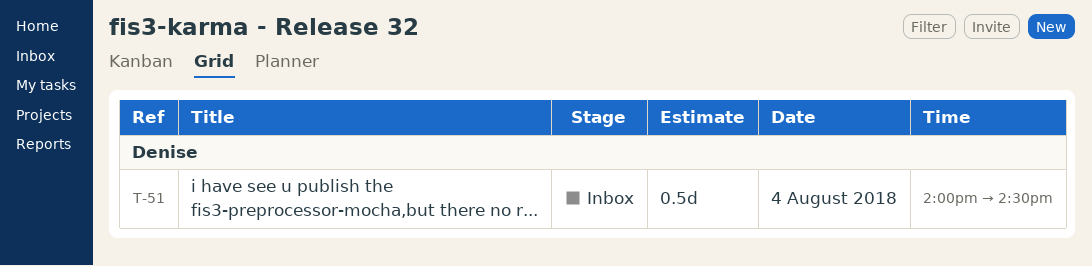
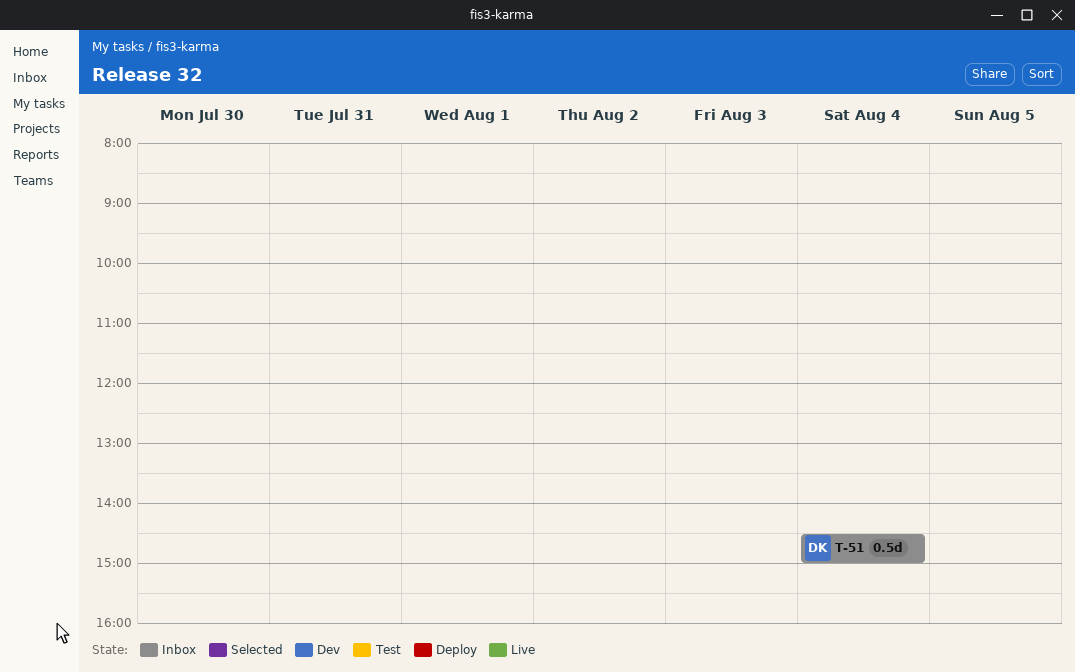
T-51, begins: 14:00 -> 14:30
T-51, ends: 14:30 -> 15:00

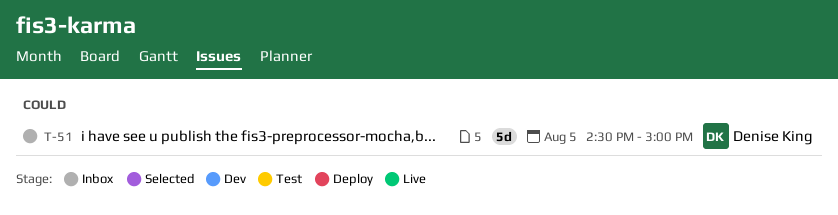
T-51, estimate: 0.5d -> 5d
T-51, day: Aug 4 -> Aug 5

